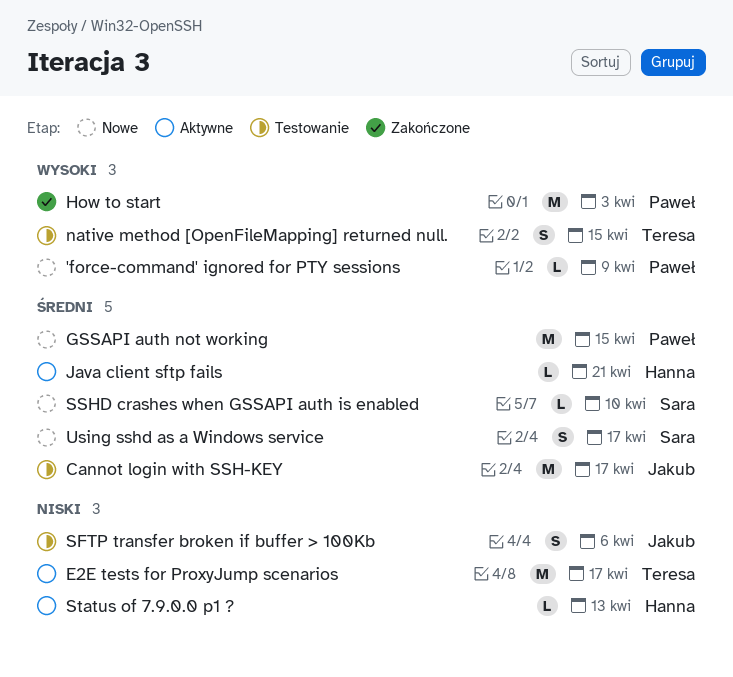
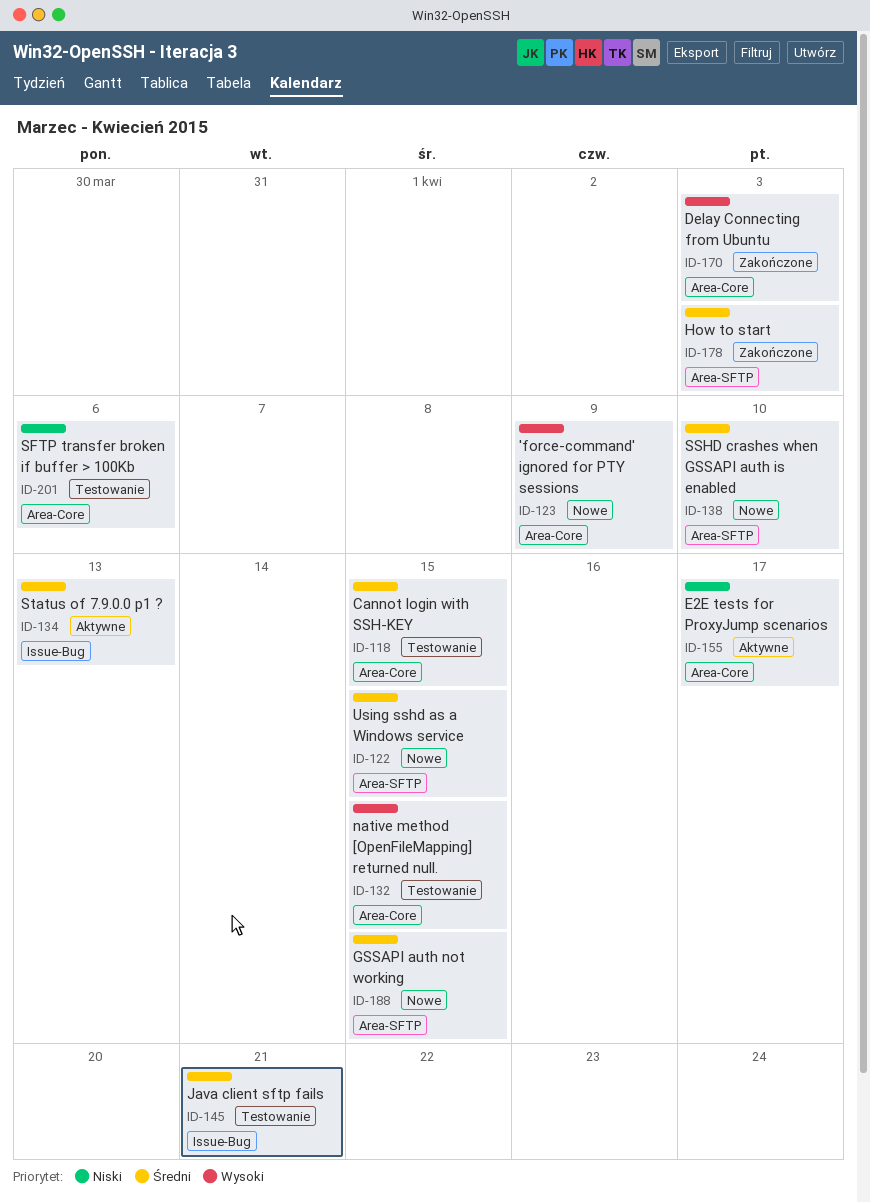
Cannot login with SSH-KEY, due: Apr 17 -> Apr 15
Delay Connecting from Ubuntu: none -> present
How to start, priority: Wysoki -> Średni
Java client sftp fails, status: Aktywne -> Testowanie
Status of 7.9.0.0 p1 ?, priority: Niski -> Średni
Using sshd as a Windows service, due: Apr 17 -> Apr 15

